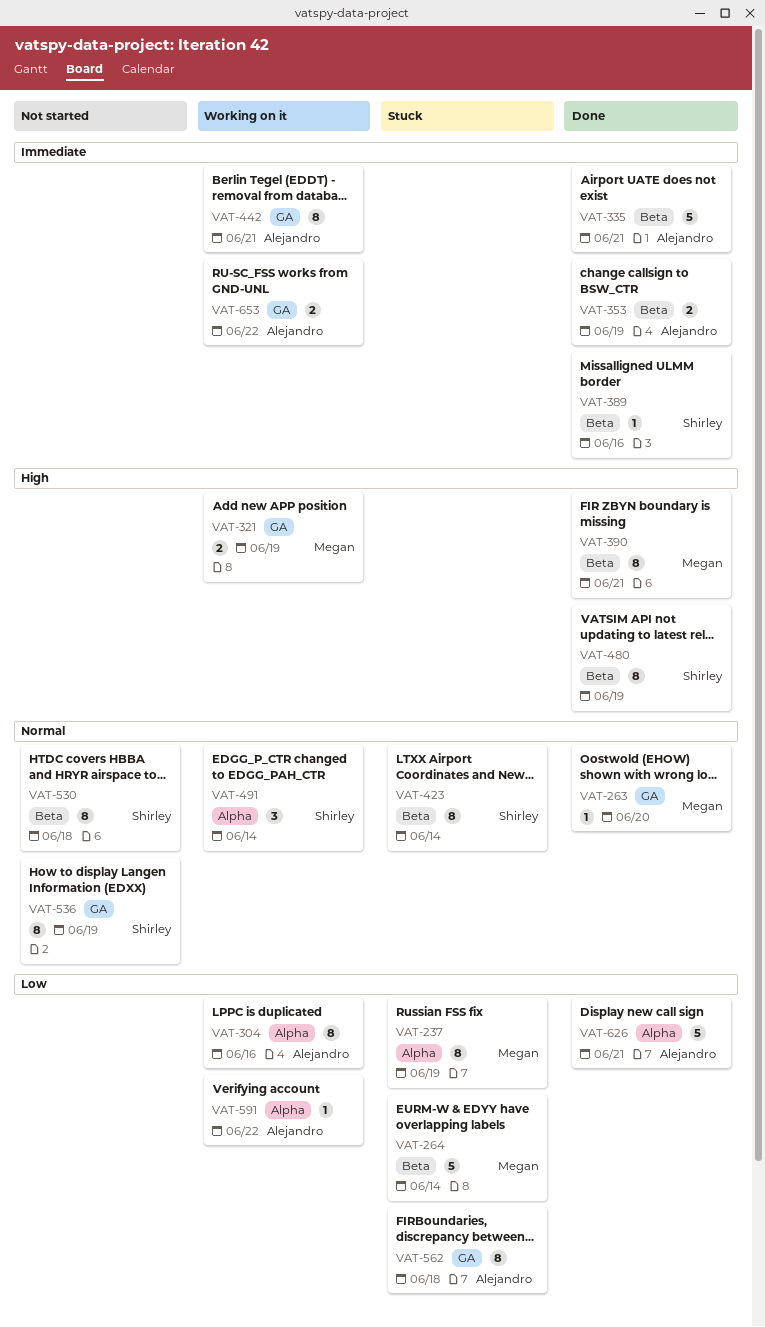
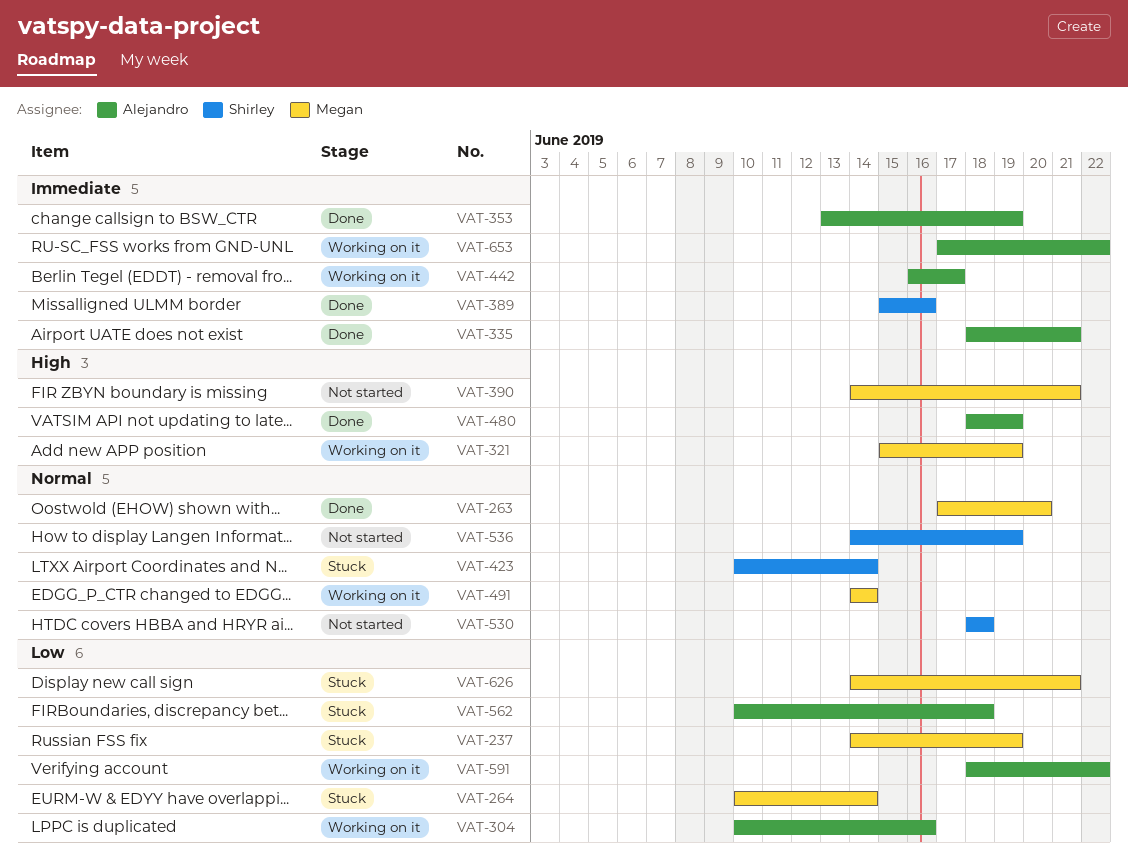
VAT-390, status: Done -> Not started
VAT-442, due: Jun 21 -> Jun 17
VAT-480, owner: Shirley -> Alejandro
VAT-491, owner: Shirley -> Megan
VAT-626, status: Done -> Stuck
VAT-626, owner: Alejandro -> Megan

